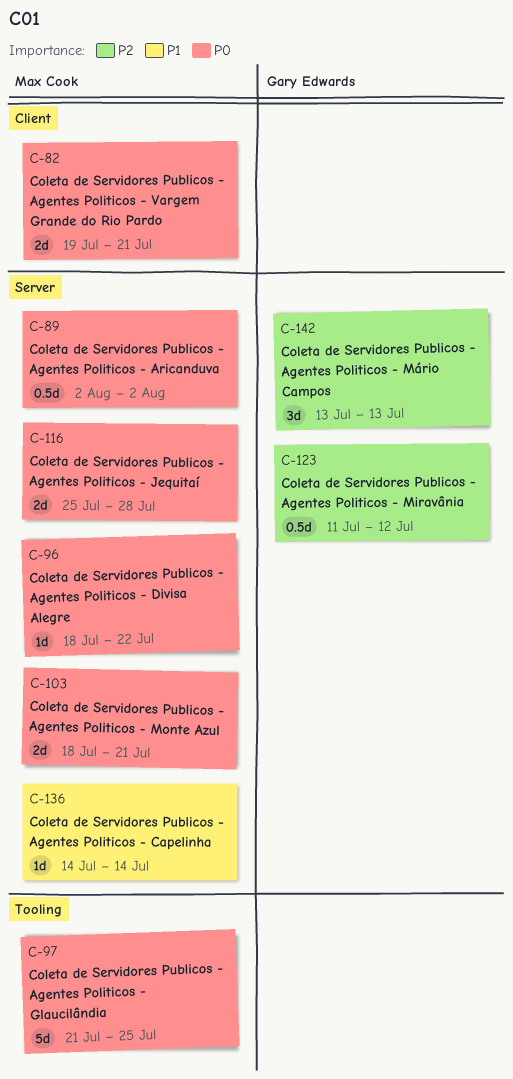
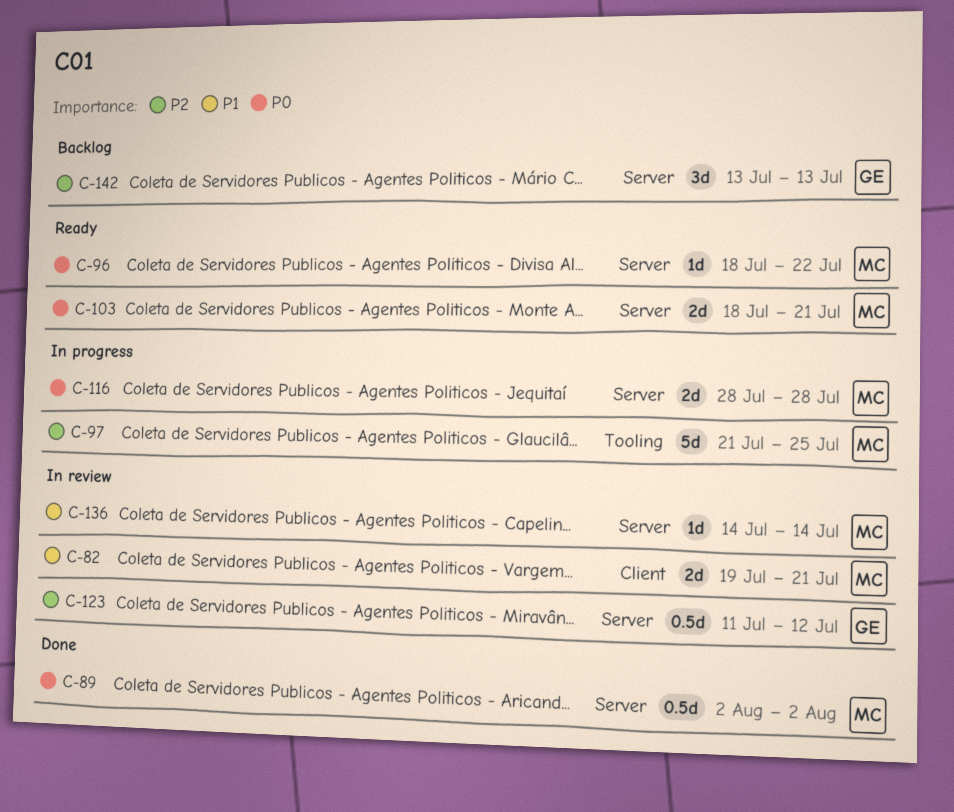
C-82, priority: P0 -> P1
C-97, priority: P0 -> P2
C-116, start: Jul 25 -> Jul 28

